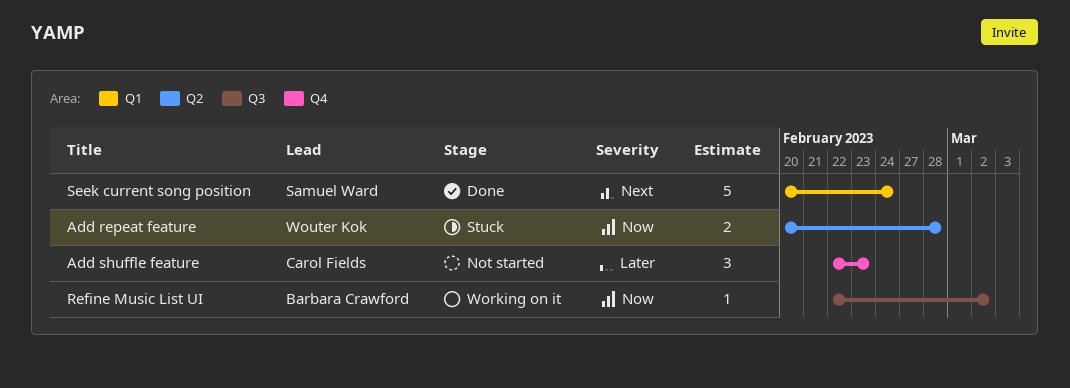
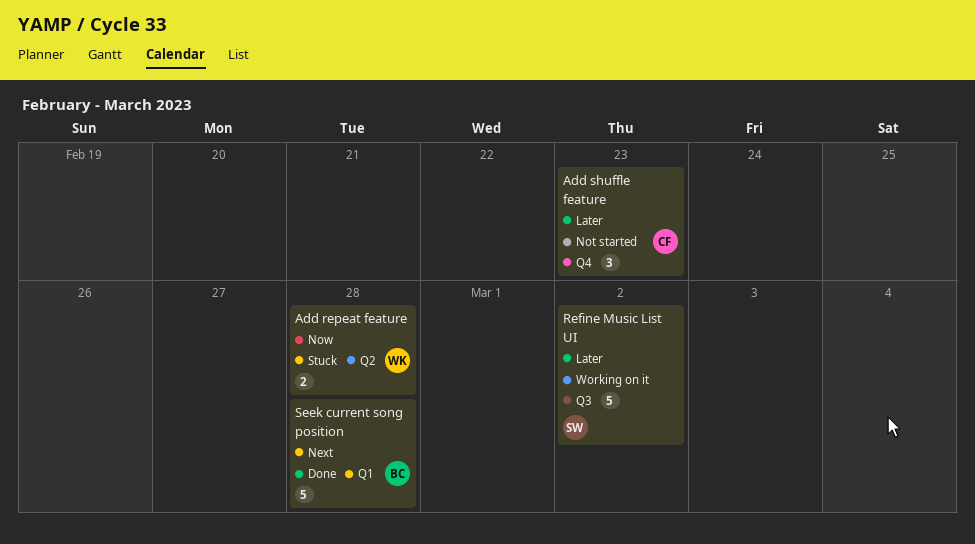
Refine Music List UI, owner: Barbara Crawford -> Samuel Ward
Refine Music List UI, priority: Now -> Later
Refine Music List UI, estimate: 1 -> 5
Seek current song position, owner: Samuel Ward -> Barbara Crawford
Seek current song position, due: Feb 24 -> Feb 28

